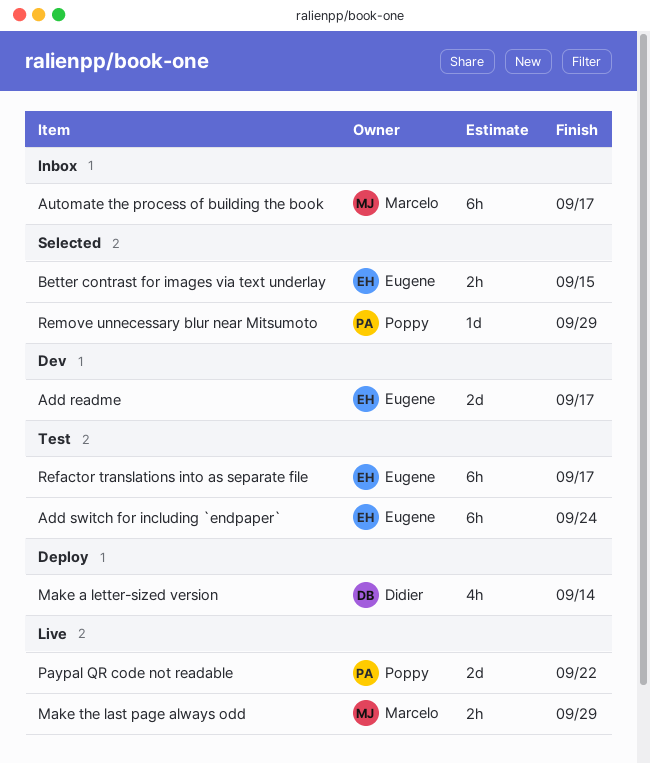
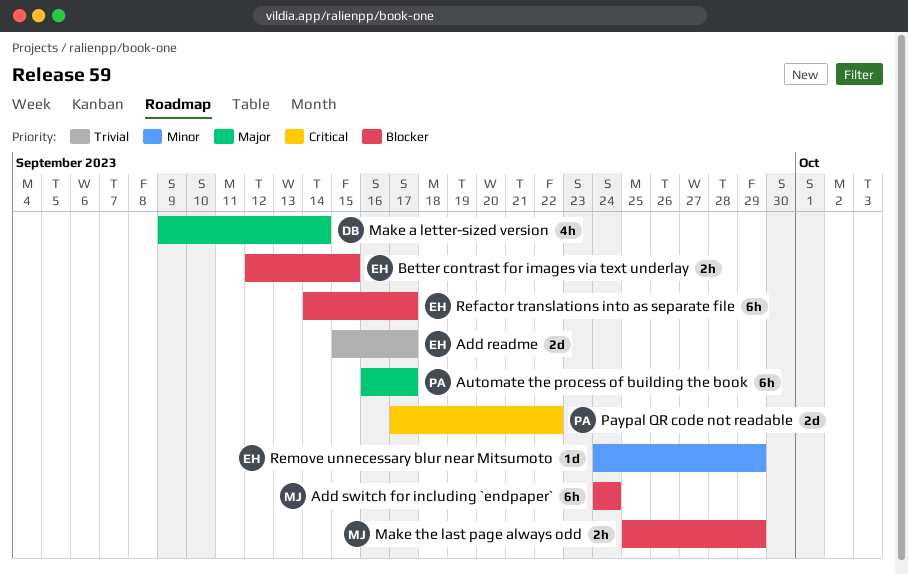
Add switch for including `endpaper`, owner: Eugene -> Marcelo
Automate the process of building the book, owner: Marcelo -> Poppy
Remove unnecessary blur near Mitsumoto, owner: Poppy -> Eugene

